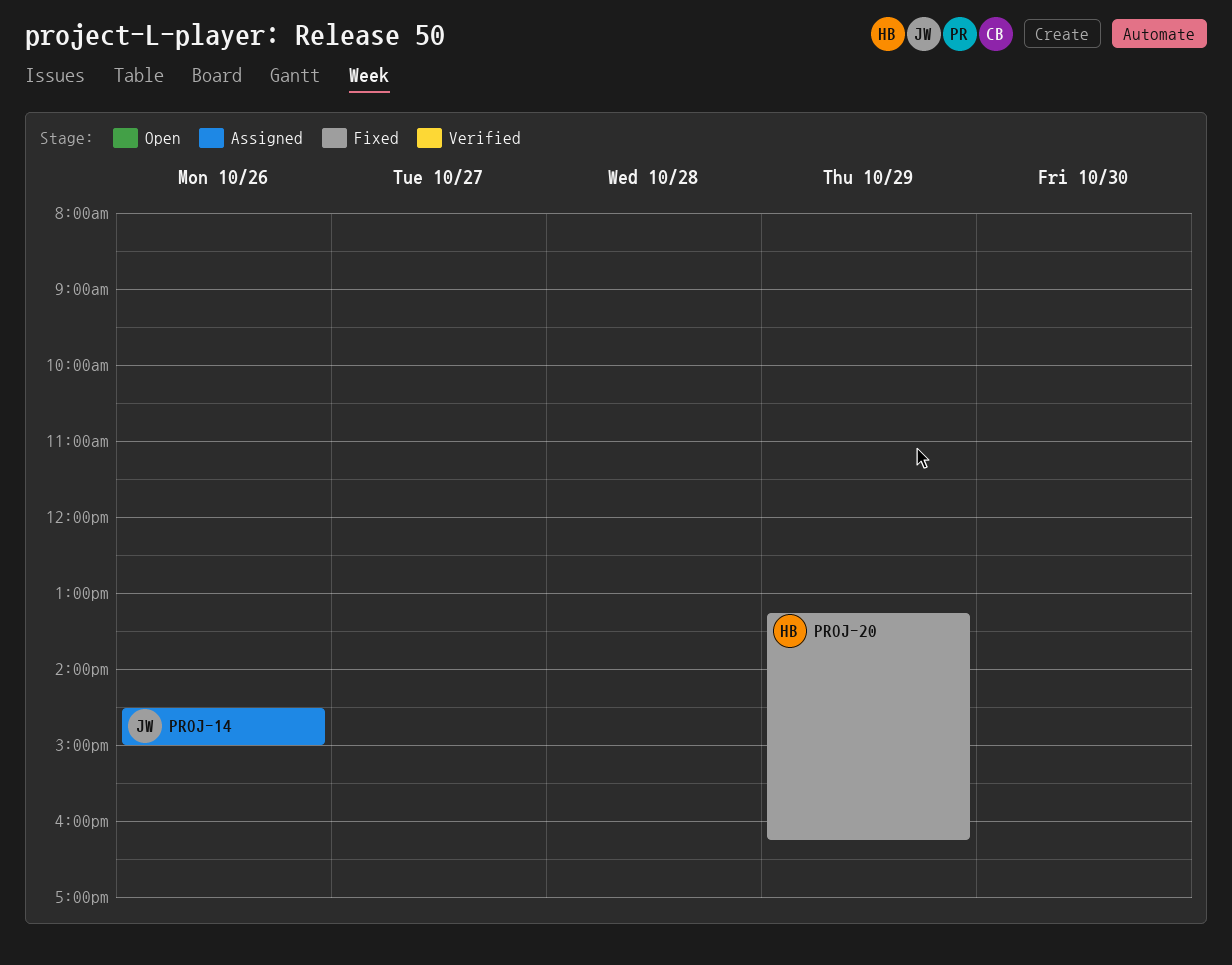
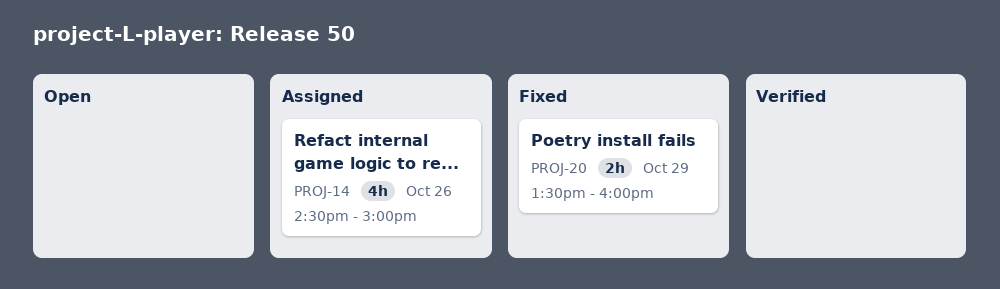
PROJ-20, begins: 13:15 -> 13:30
PROJ-20, ends: 16:15 -> 16:00

